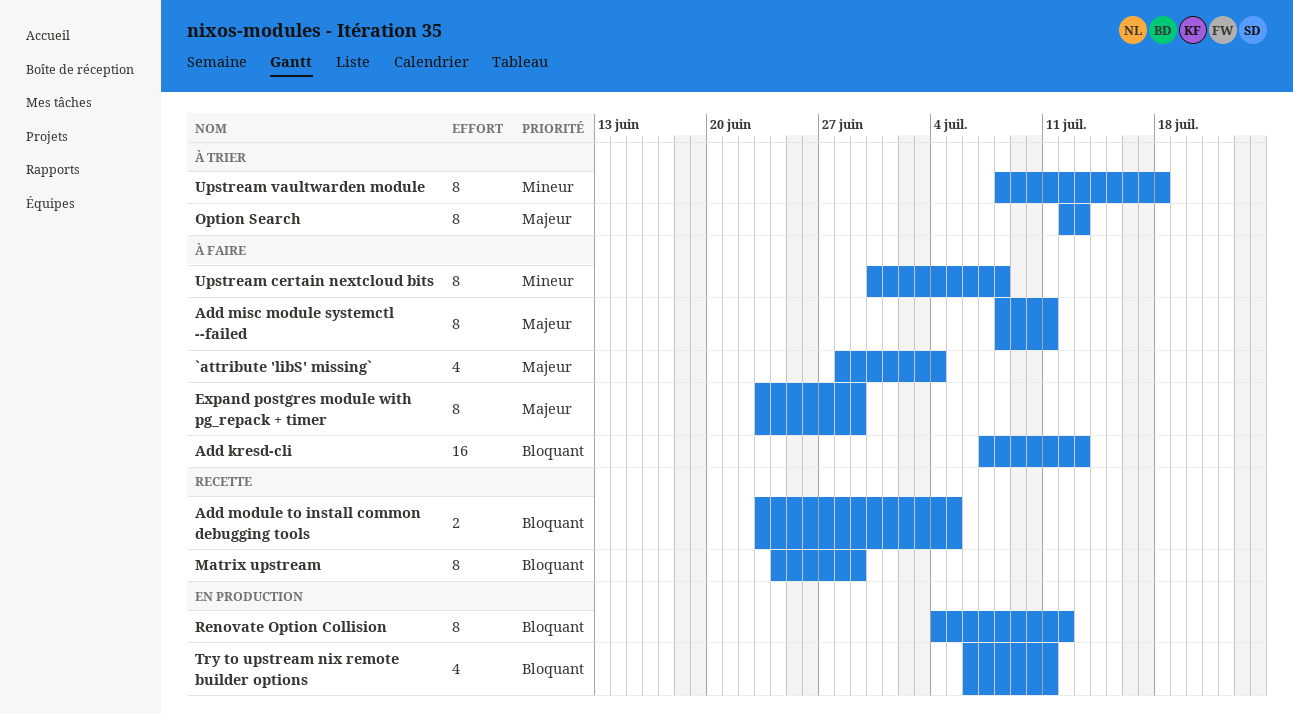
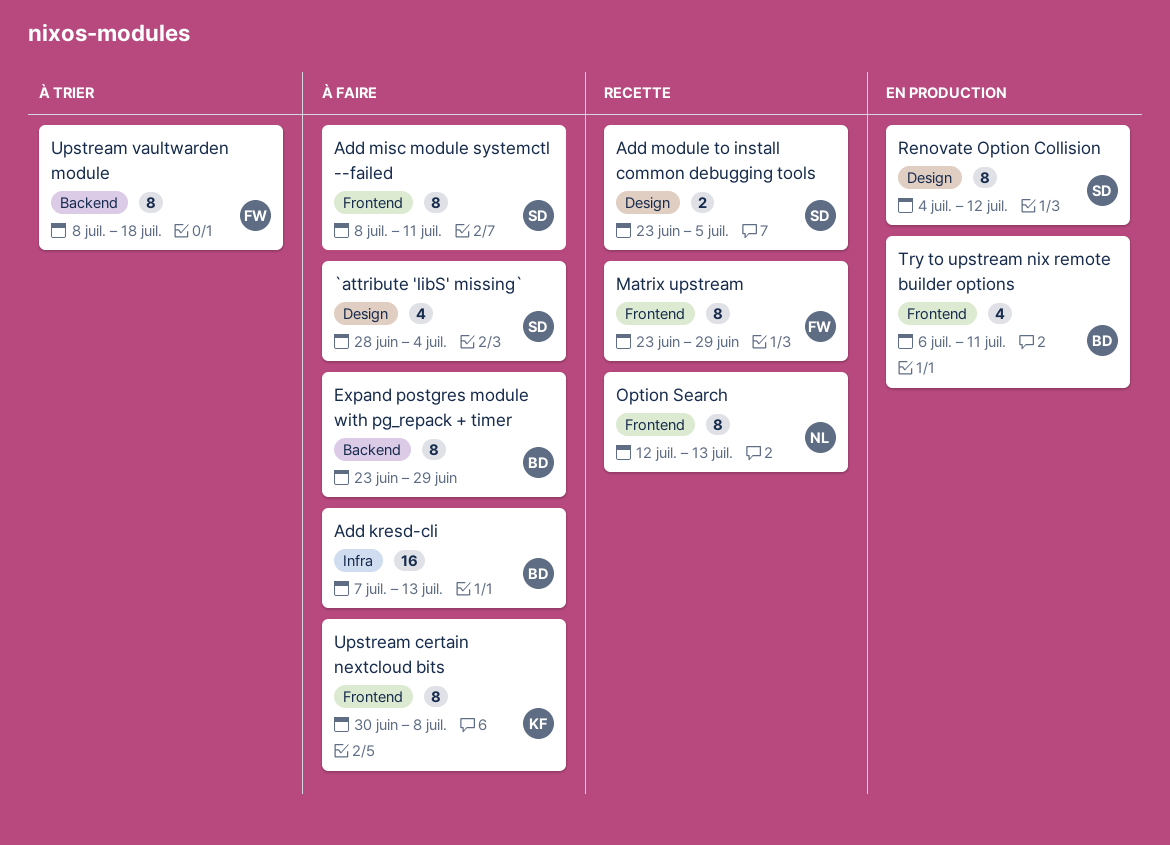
Matrix upstream, start: Jun 24 -> Jun 23
Option Search, status: À trier -> Recette

